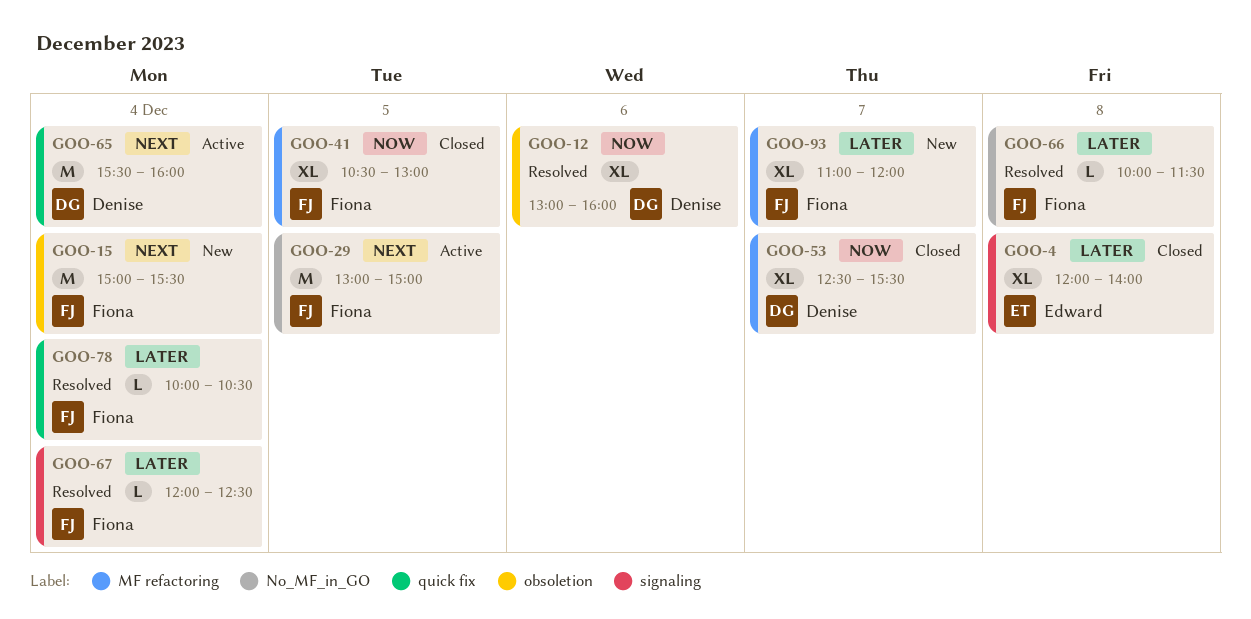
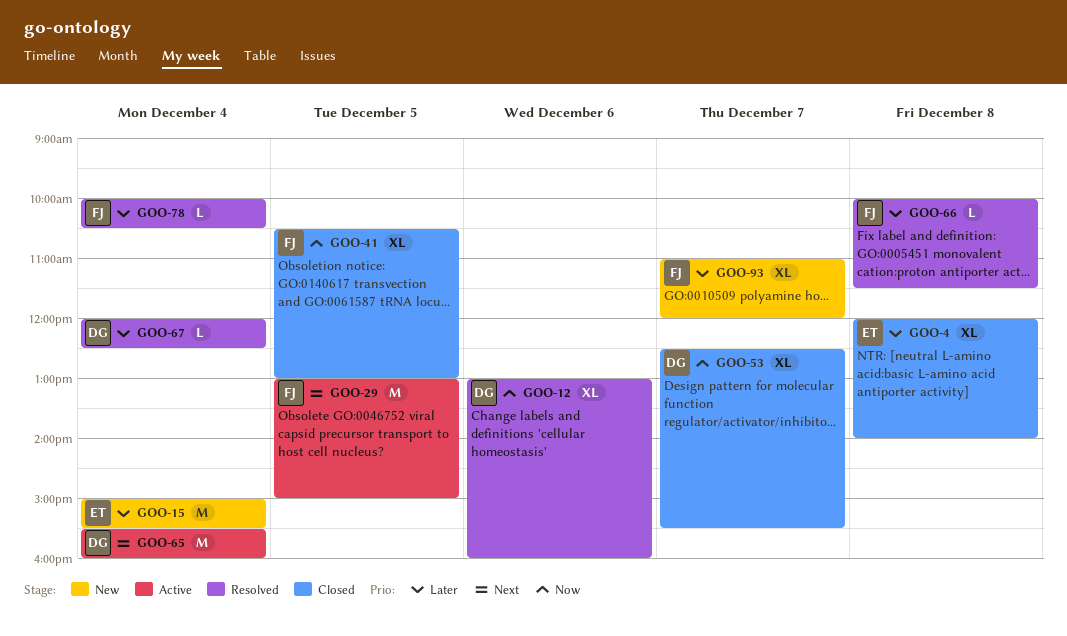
GOO-15, owner: Fiona -> Edward
GOO-15, priority: Next -> Later
GOO-67, owner: Fiona -> Denise

